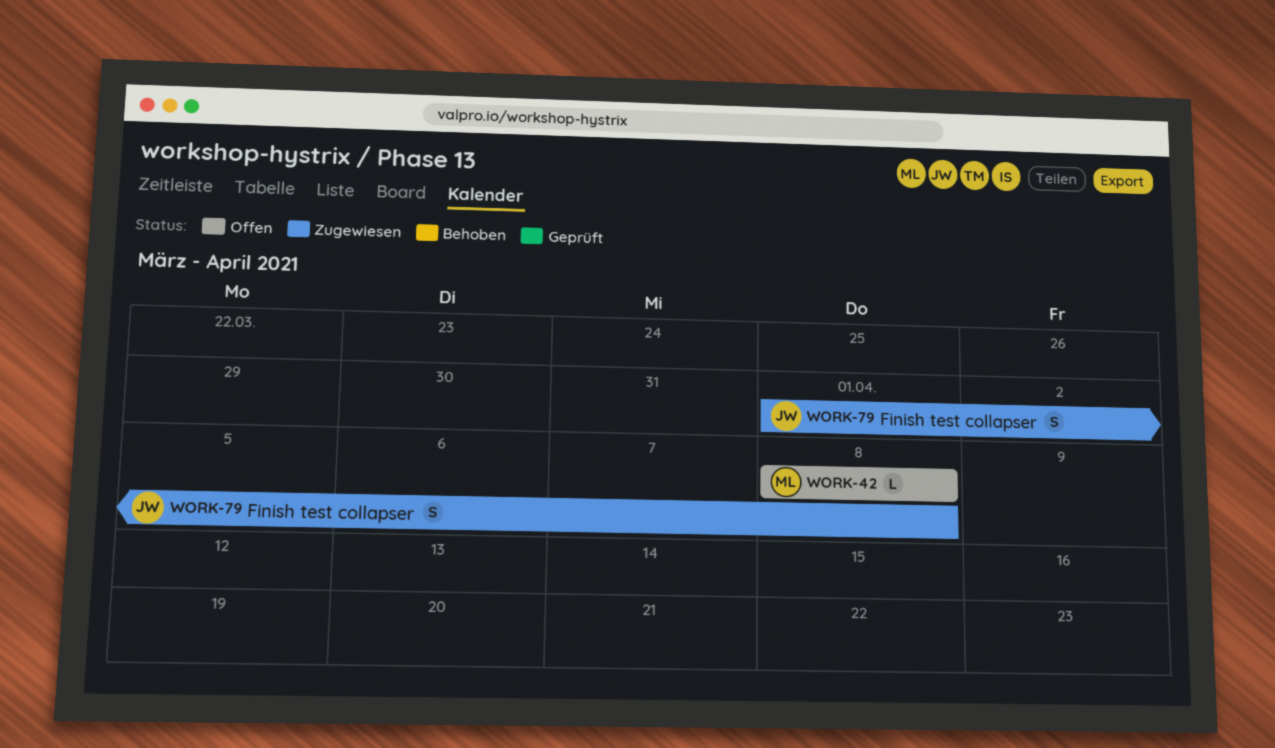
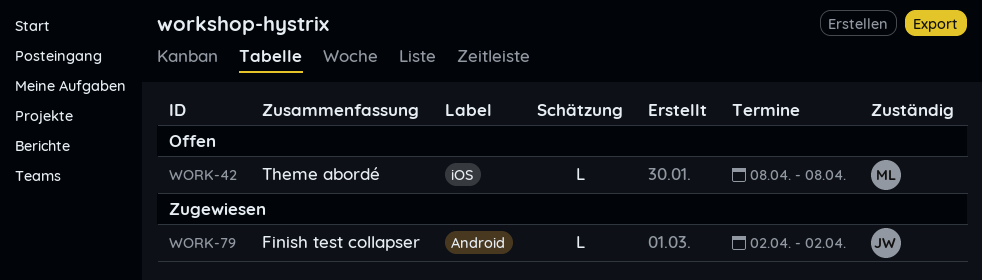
WORK-79, estimate: S -> L
WORK-79, start: Apr 1 -> Apr 2
WORK-79, due: Apr 8 -> Apr 2

